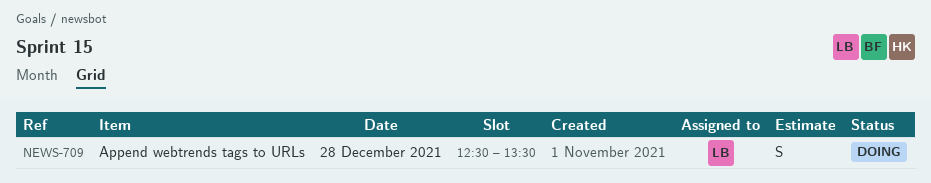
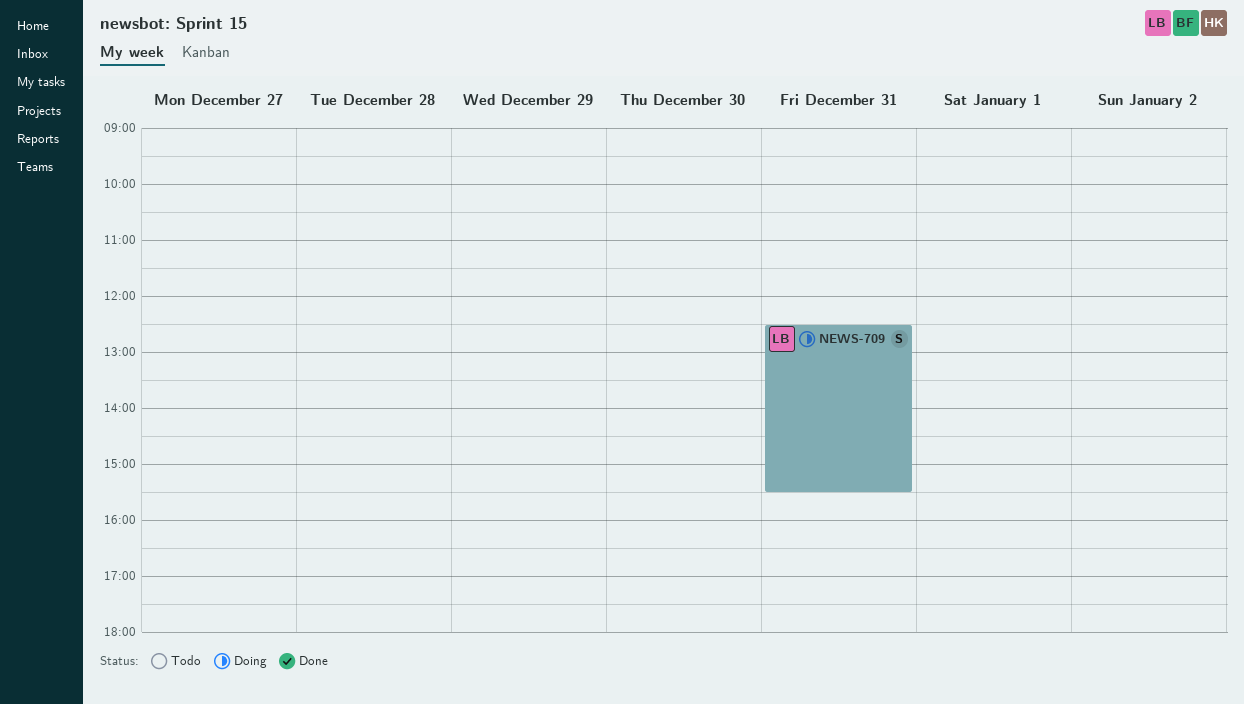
NEWS-709, day: Dec 28 -> Dec 31
NEWS-709, ends: 13:30 -> 15:30

